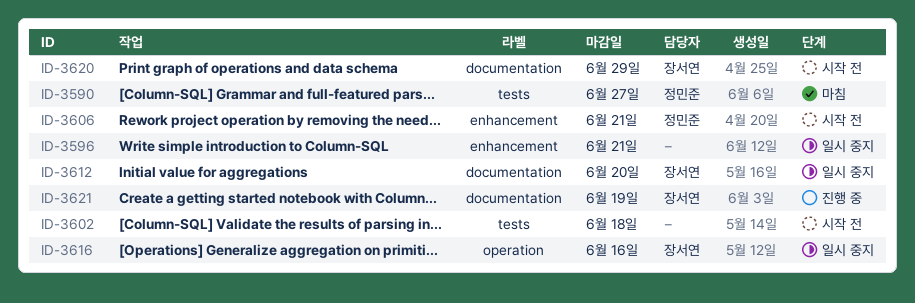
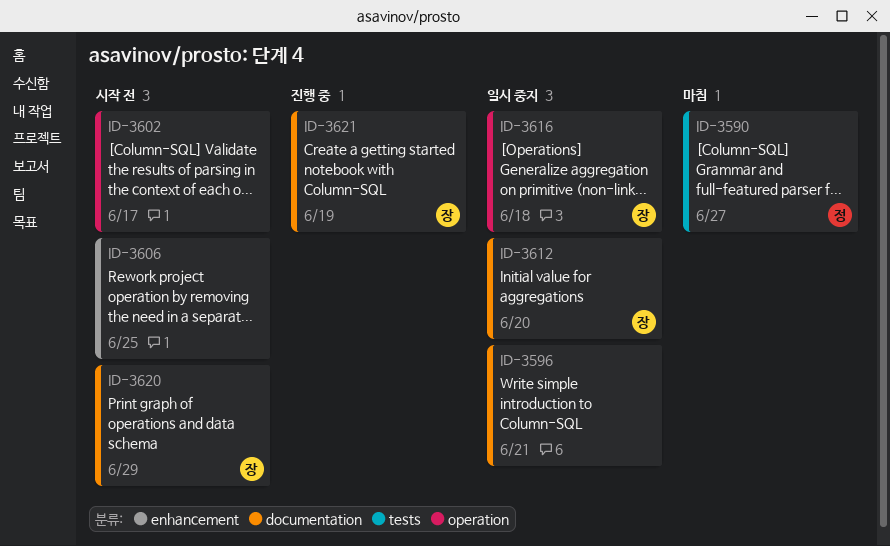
ID-3596, label: enhancement -> documentation
ID-3602, label: tests -> operation
ID-3602, due: Jun 18 -> Jun 17
ID-3606, owner: 정민준 -> none
ID-3606, due: Jun 21 -> Jun 25
ID-3616, due: Jun 16 -> Jun 18

